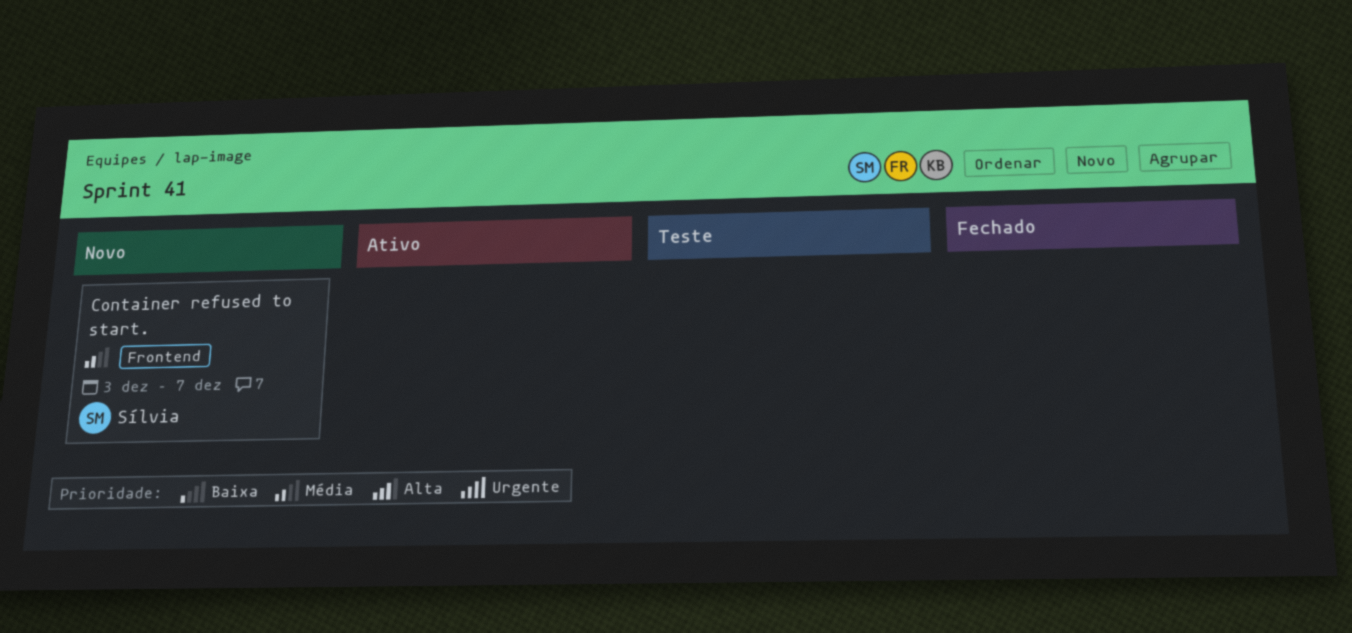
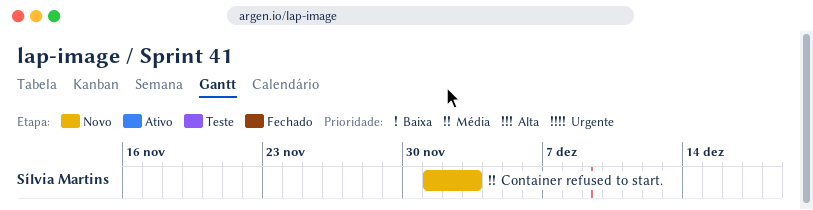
Container refused to start., start: Dec 3 -> Dec 1
Container refused to start., due: Dec 7 -> Dec 3

